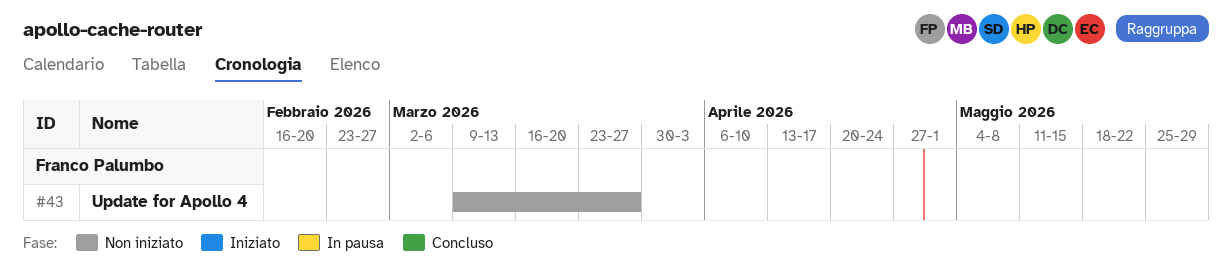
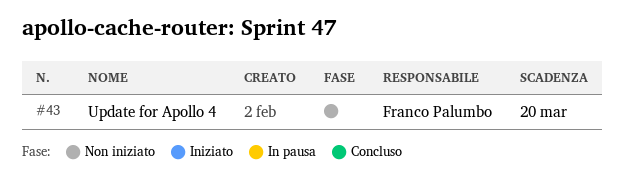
#43, due: Mar 27 -> Mar 20

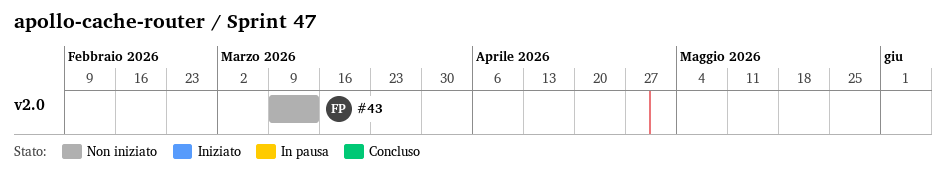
#43, due: Mar 20 -> Mar 13

